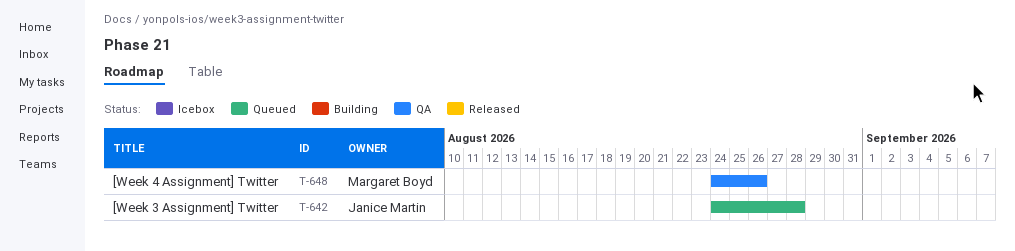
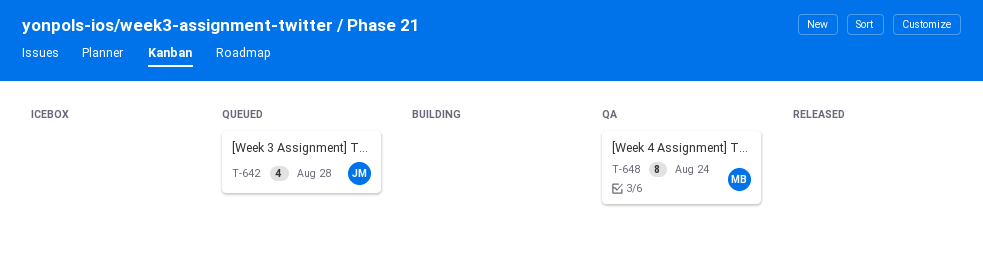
T-648, due: Aug 26 -> Aug 24

